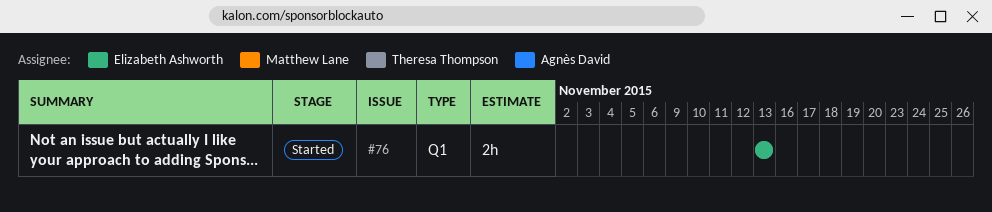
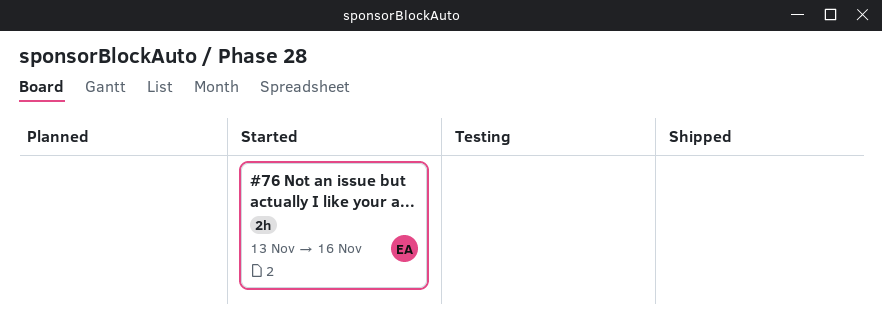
#76, due: Nov 13 -> Nov 16

